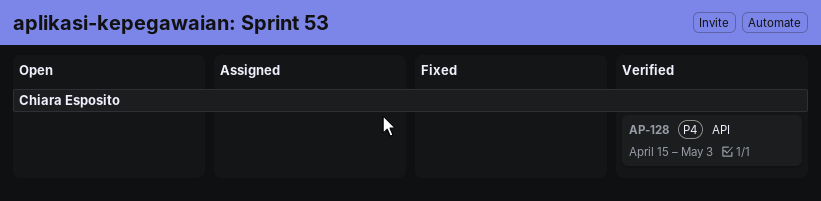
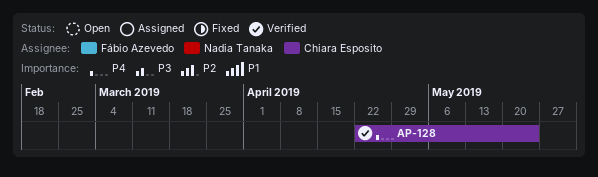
AP-128, start: Apr 15 -> Apr 22
AP-128, due: May 3 -> May 24

